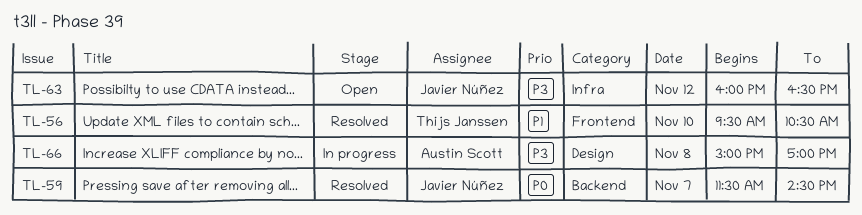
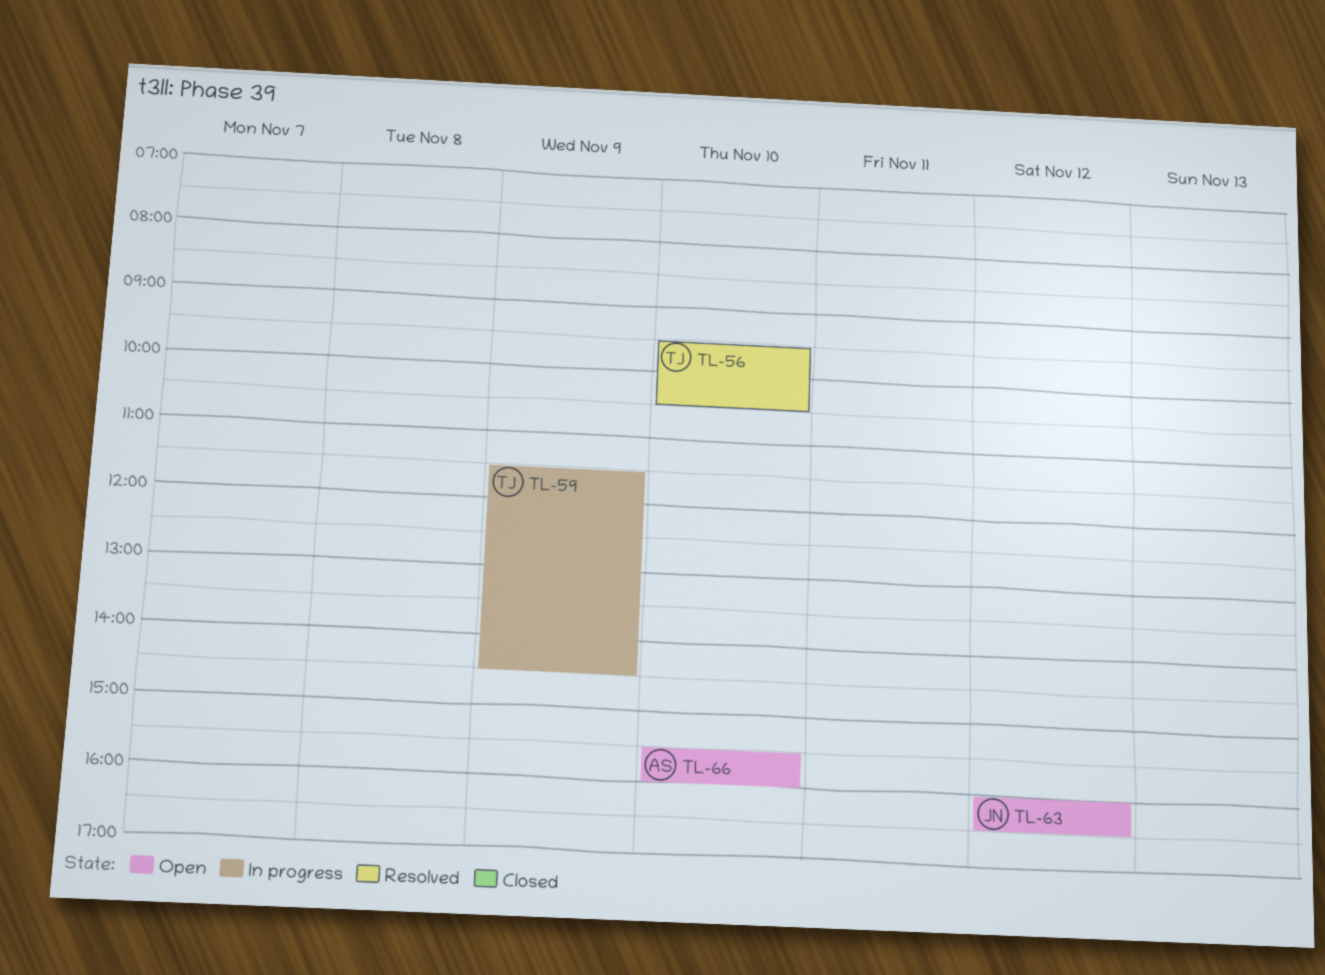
TL-59, status: Resolved -> In progress
TL-59, owner: Javier Núñez -> Thijs Janssen
TL-59, day: Nov 7 -> Nov 9
TL-66, status: In progress -> Open
TL-66, day: Nov 8 -> Nov 10
TL-66, begins: 15:00 -> 15:30
TL-66, ends: 17:00 -> 16:00

